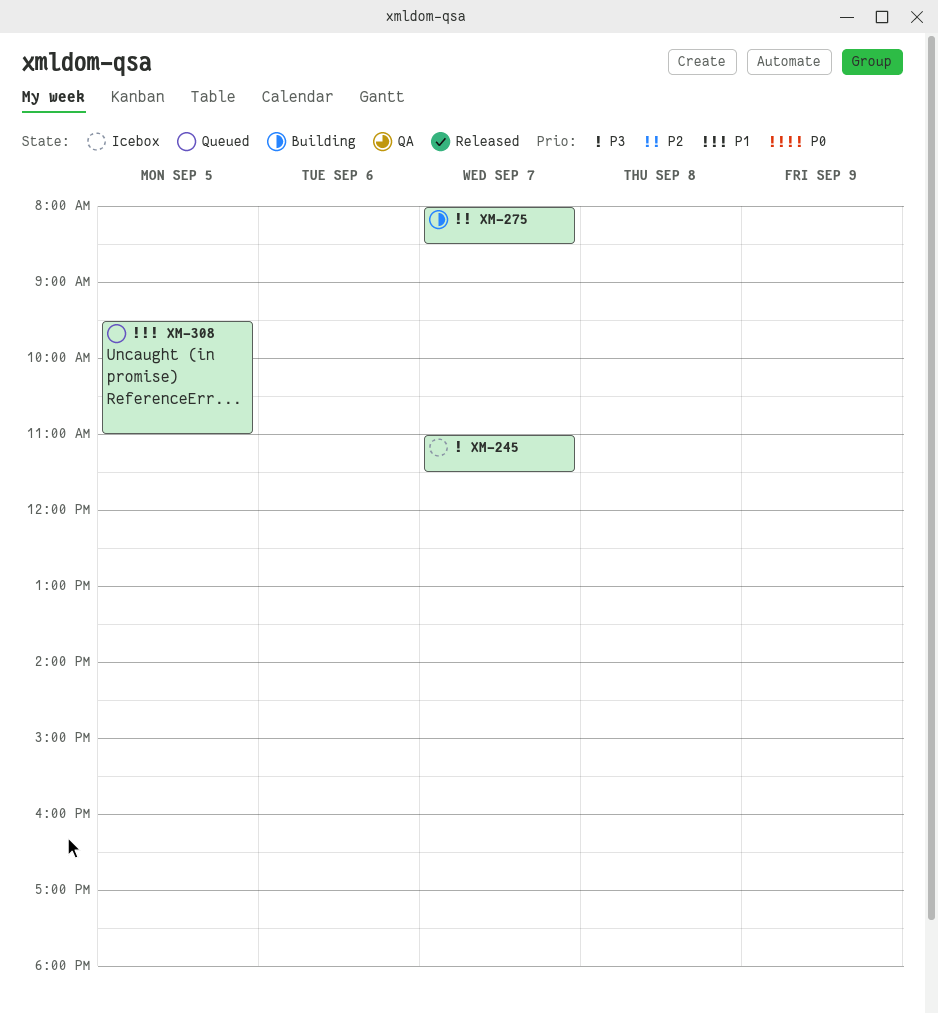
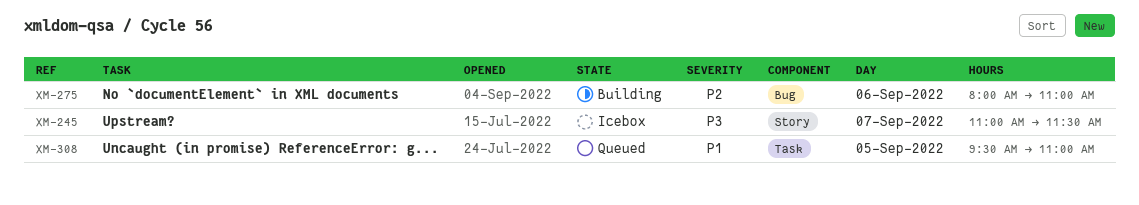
XM-275, day: Sep 7 -> Sep 6
XM-275, ends: 08:30 -> 11:00

